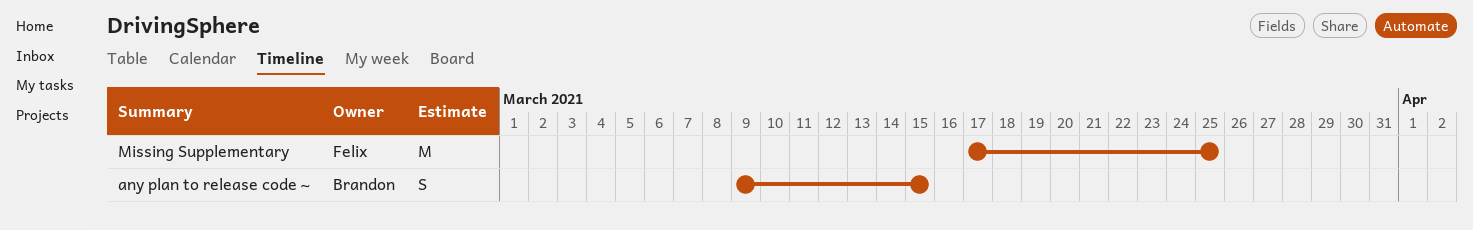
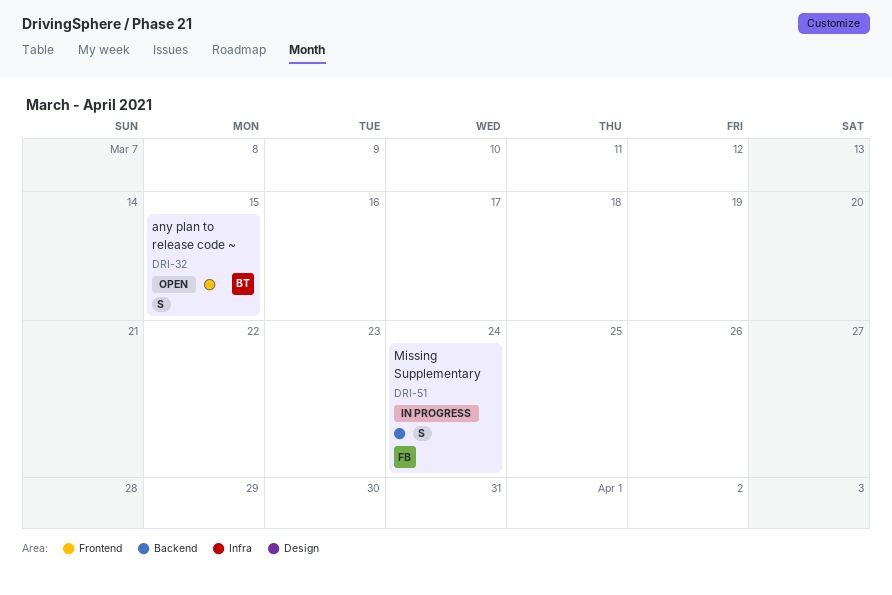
Missing Supplementary, estimate: M -> S
Missing Supplementary, due: Mar 25 -> Mar 24

